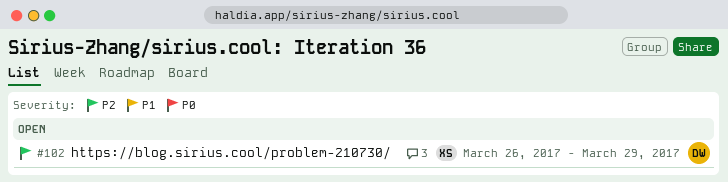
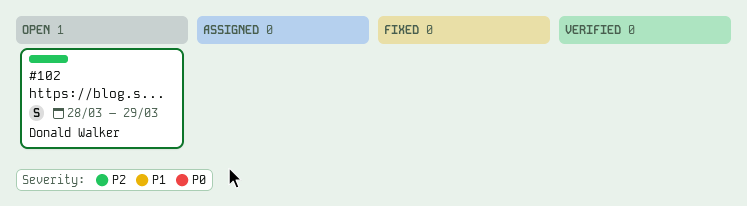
#102, estimate: XS -> S
#102, start: Mar 26 -> Mar 28

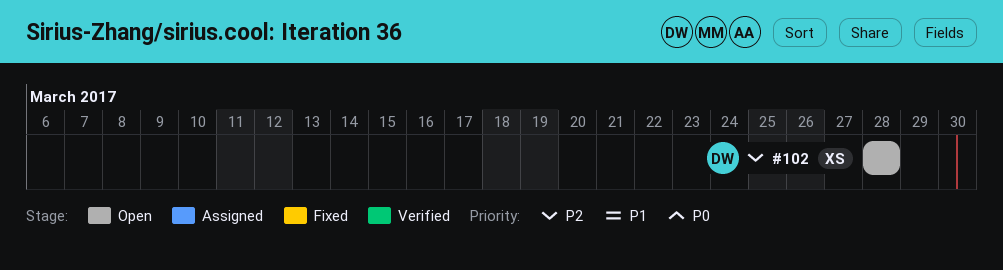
#102, estimate: S -> XS
#102, due: Mar 29 -> Mar 28

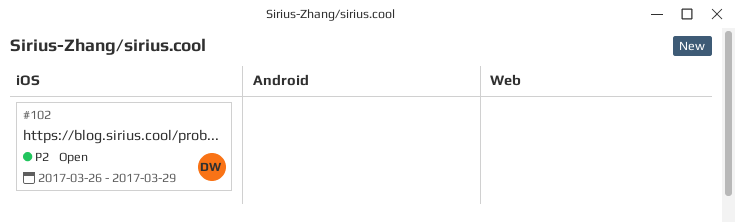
#102, start: Mar 28 -> Mar 26
#102, due: Mar 28 -> Mar 29

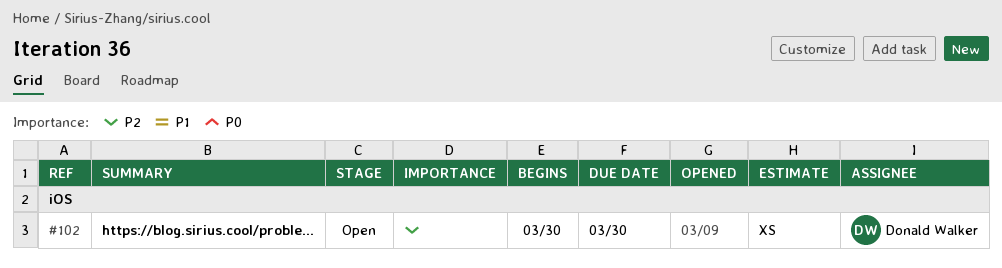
#102, start: Mar 26 -> Mar 30
#102, due: Mar 29 -> Mar 30

